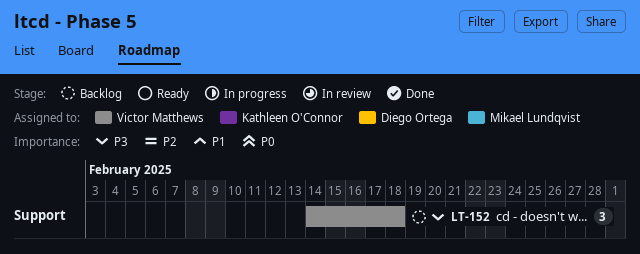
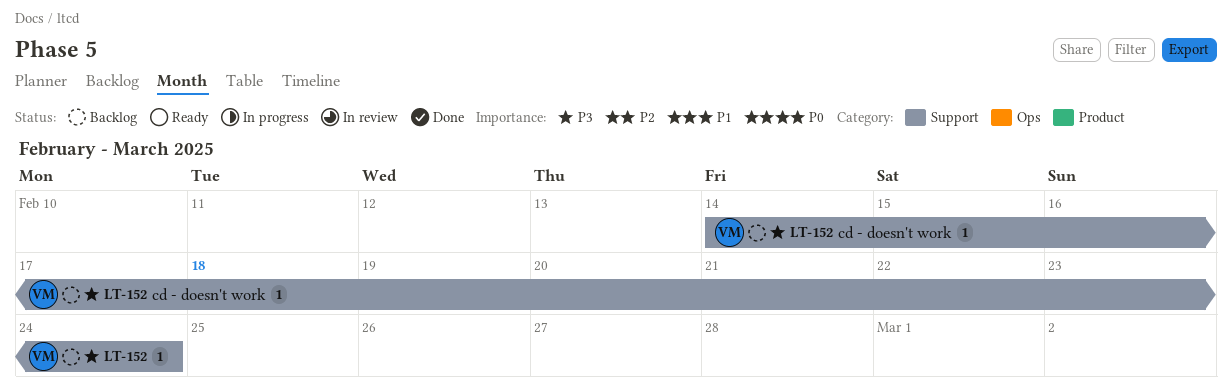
LT-152, estimate: 3 -> 1
LT-152, due: Feb 18 -> Feb 24

